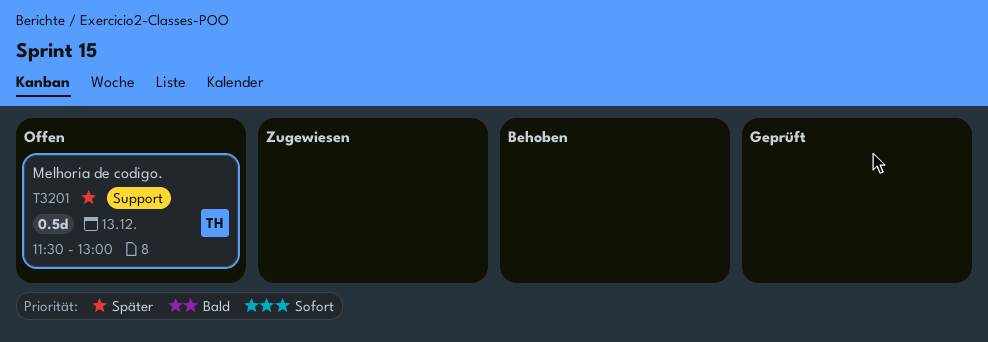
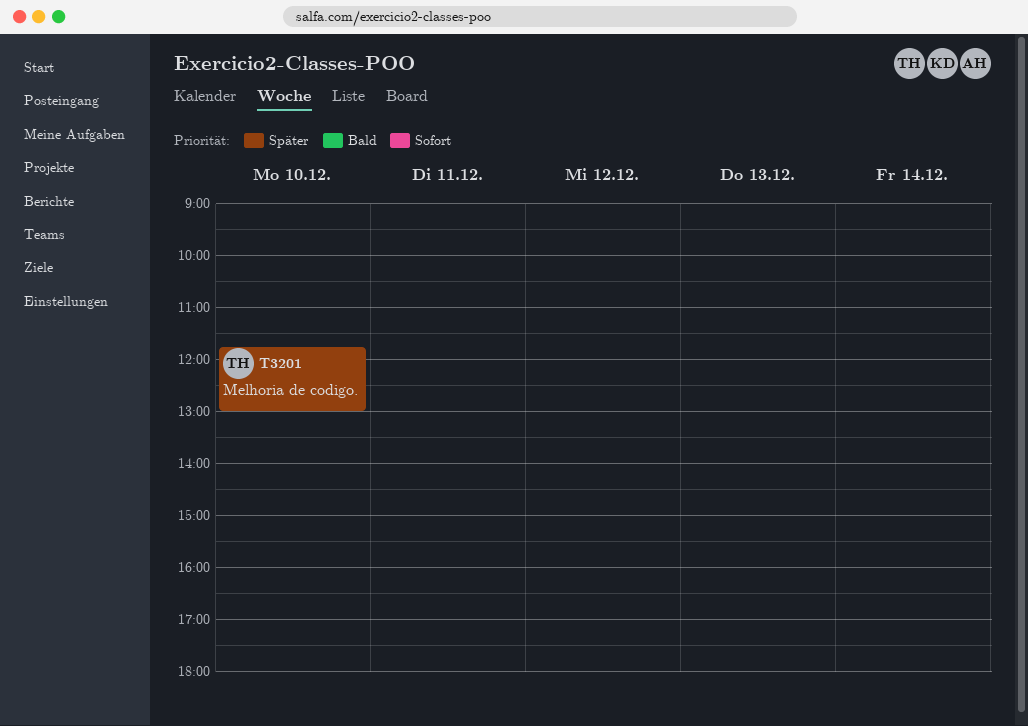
T3201, day: Dec 13 -> Dec 10
T3201, begins: 11:30 -> 11:45

